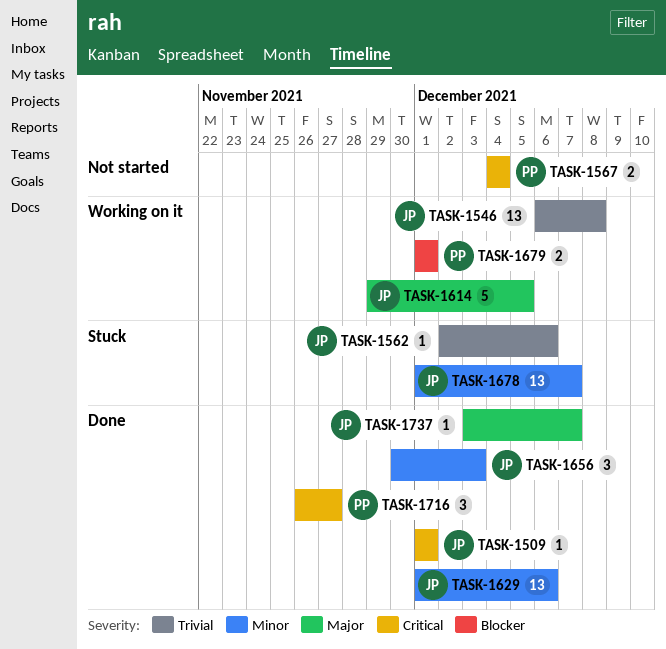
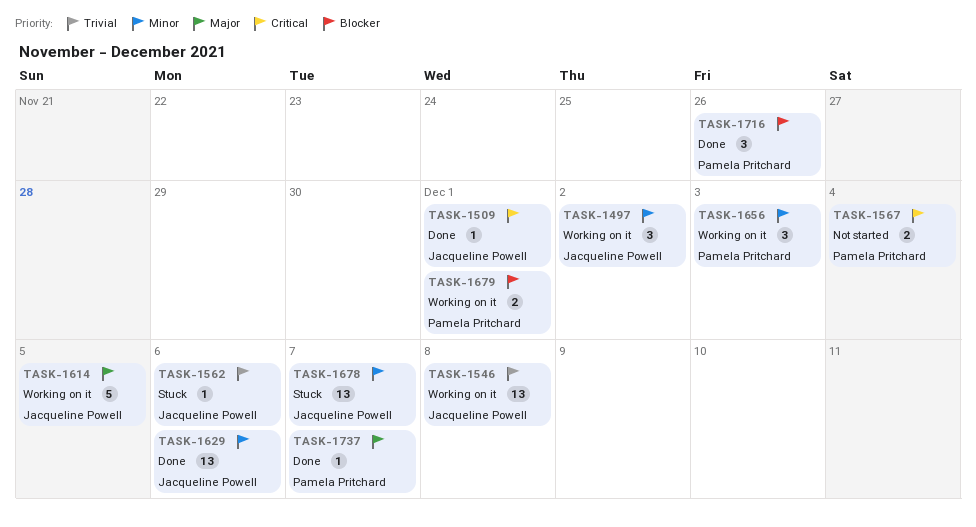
TASK-1497: none -> present
TASK-1656, status: Done -> Working on it
TASK-1656, owner: Jacqueline Powell -> Pamela Pritchard
TASK-1716, priority: Critical -> Blocker
TASK-1716, due: Nov 27 -> Nov 26
TASK-1737, owner: Jacqueline Powell -> Pamela Pritchard

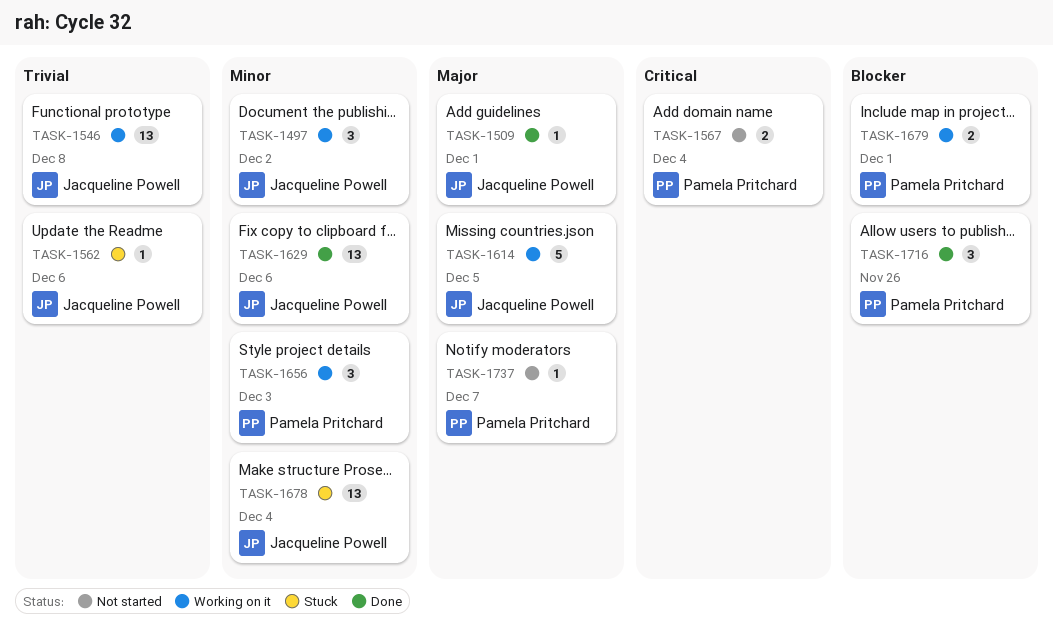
TASK-1509, priority: Critical -> Major
TASK-1678, due: Dec 7 -> Dec 4
TASK-1737, status: Done -> Not started

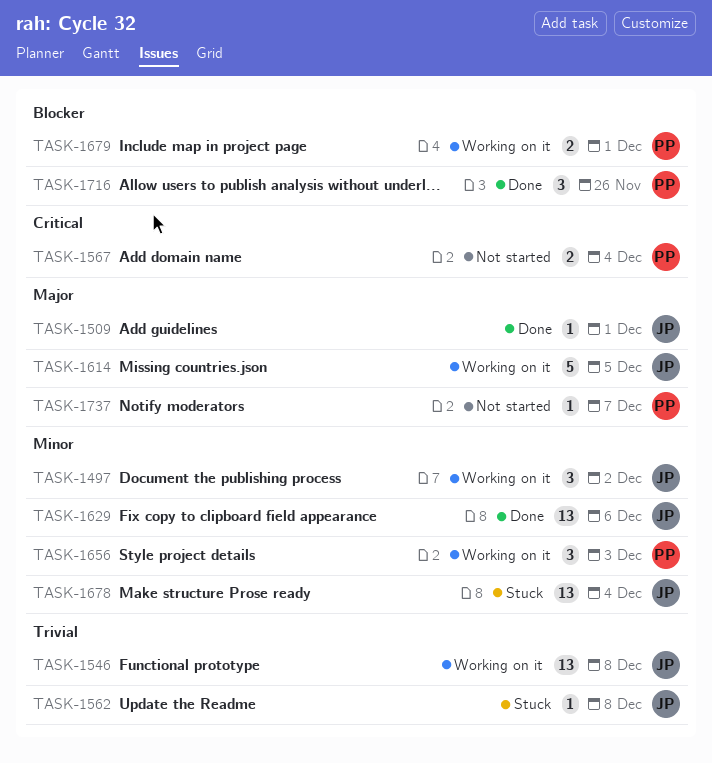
TASK-1562, due: Dec 6 -> Dec 8

